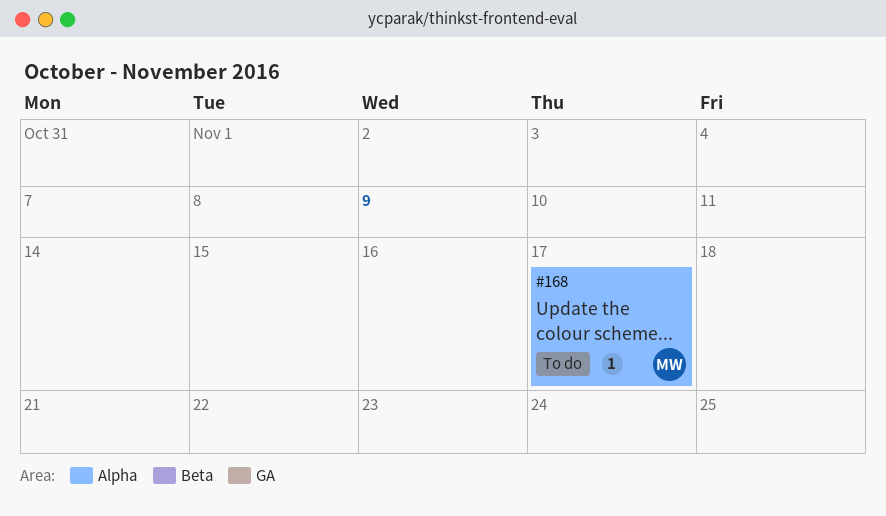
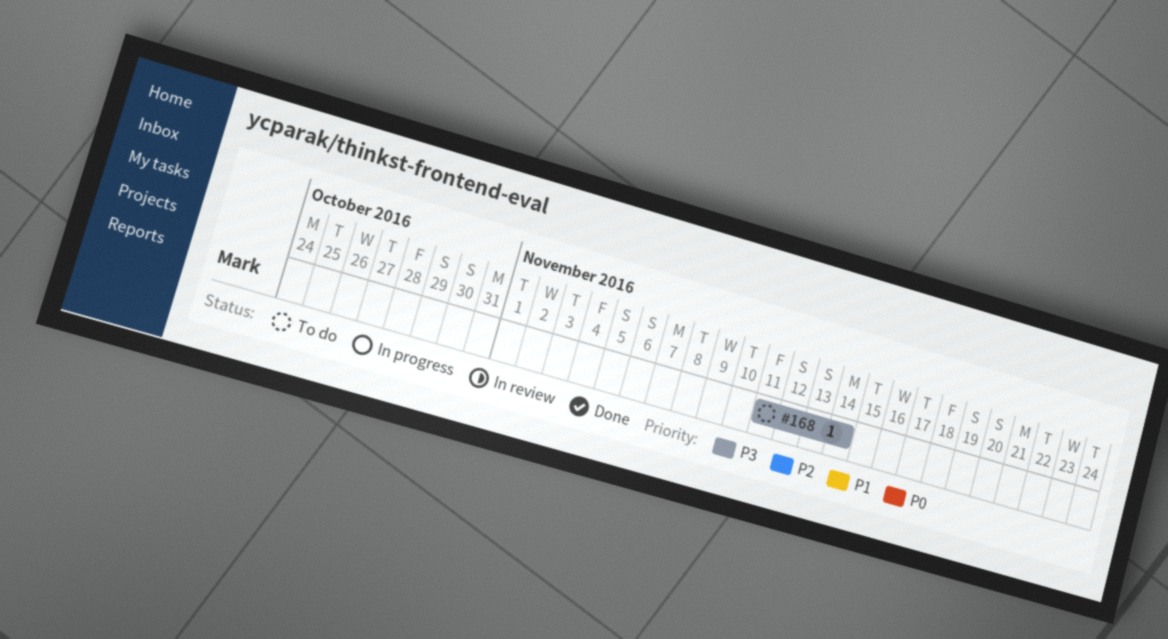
#168, due: Nov 17 -> Nov 14

